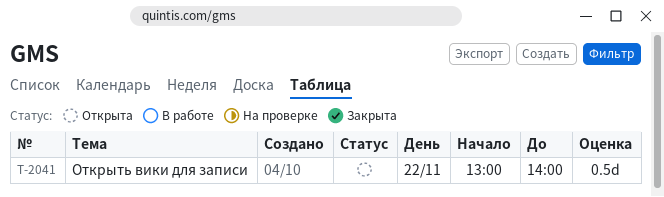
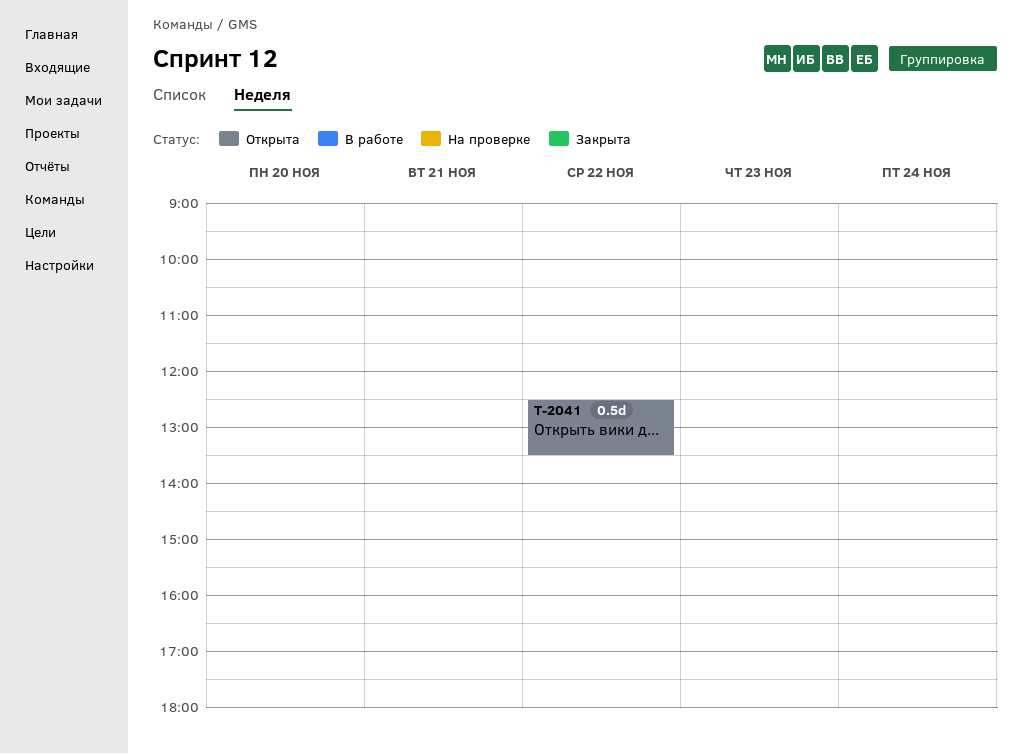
T-2041, begins: 13:00 -> 12:30
T-2041, ends: 14:00 -> 13:30

